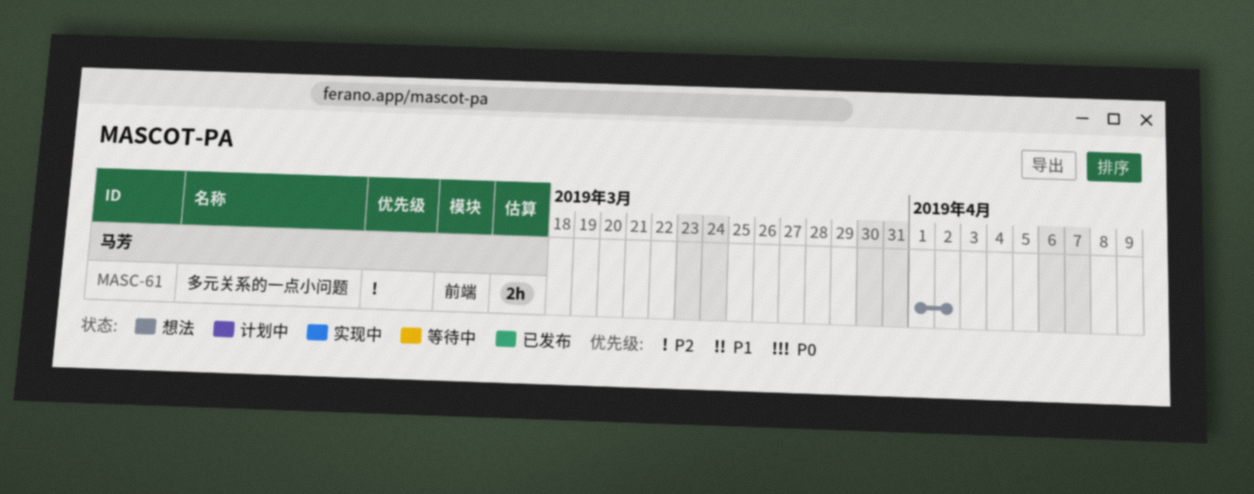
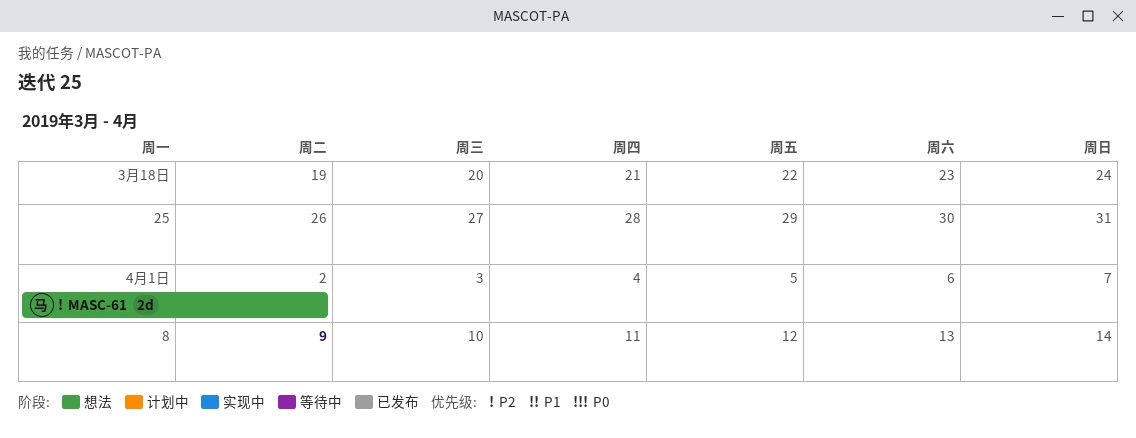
MASC-61, estimate: 2h -> 2d

